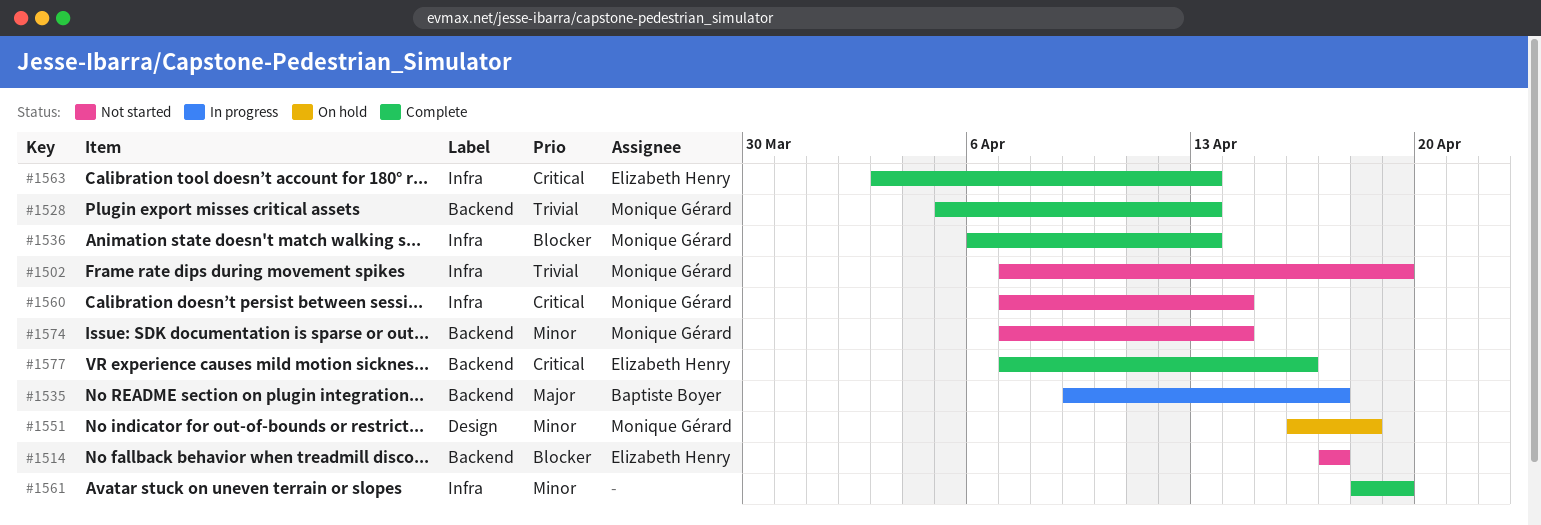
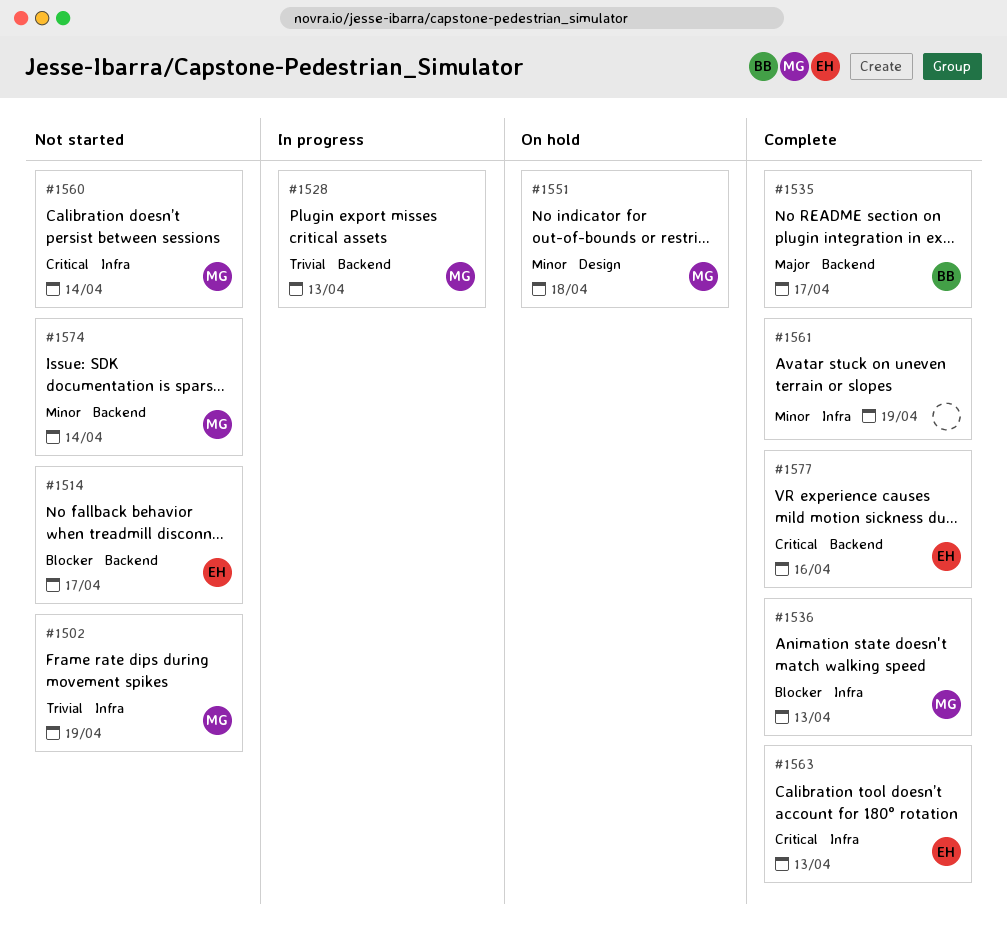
#1528, status: Complete -> In progress
#1535, status: In progress -> Complete

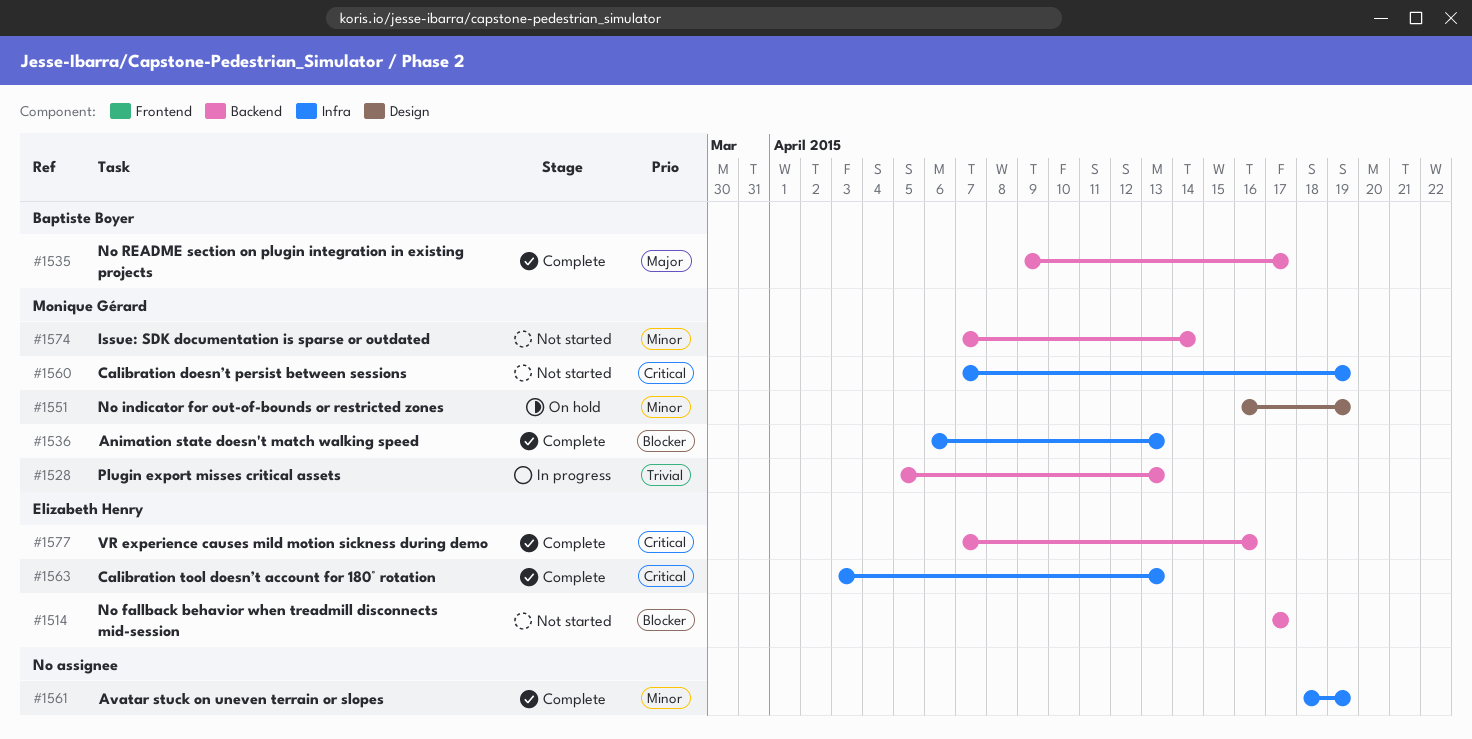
#1502: present -> none
#1551, due: Apr 18 -> Apr 19
#1560, due: Apr 14 -> Apr 19

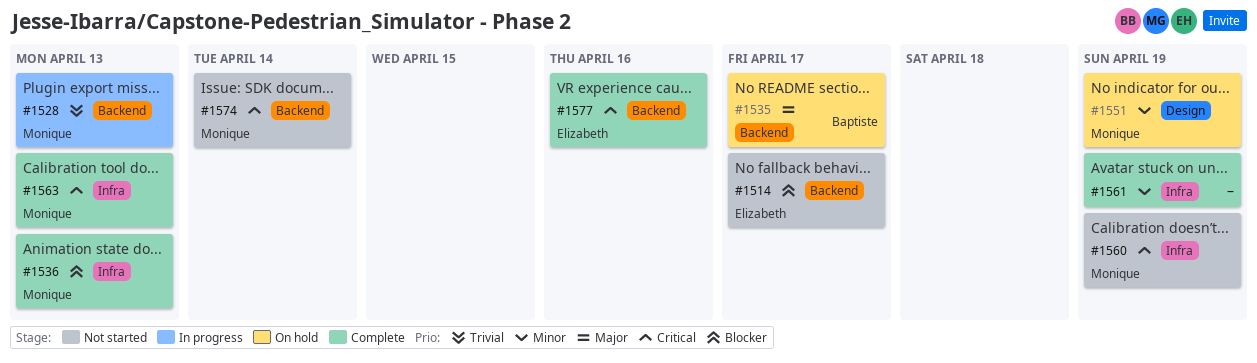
#1535, status: Complete -> On hold
#1563, owner: Elizabeth Henry -> Monique Gérard
#1574, priority: Minor -> Critical

